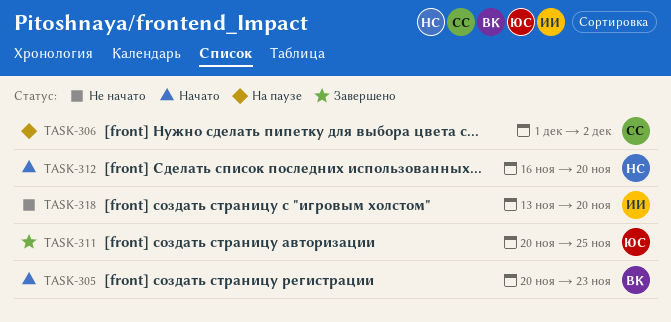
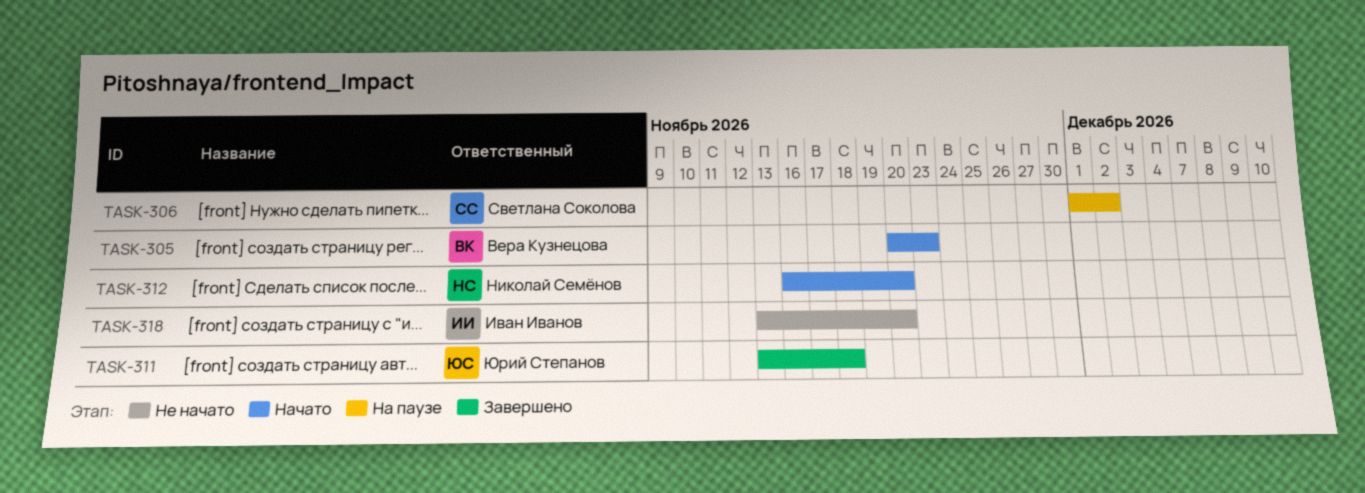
TASK-311, start: Nov 20 -> Nov 13
TASK-311, due: Nov 25 -> Nov 18

